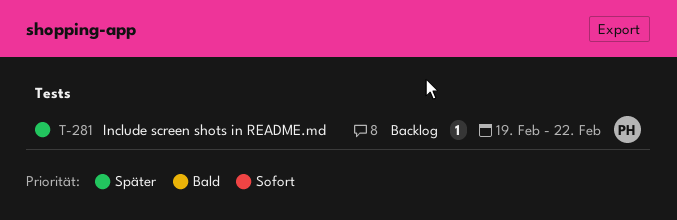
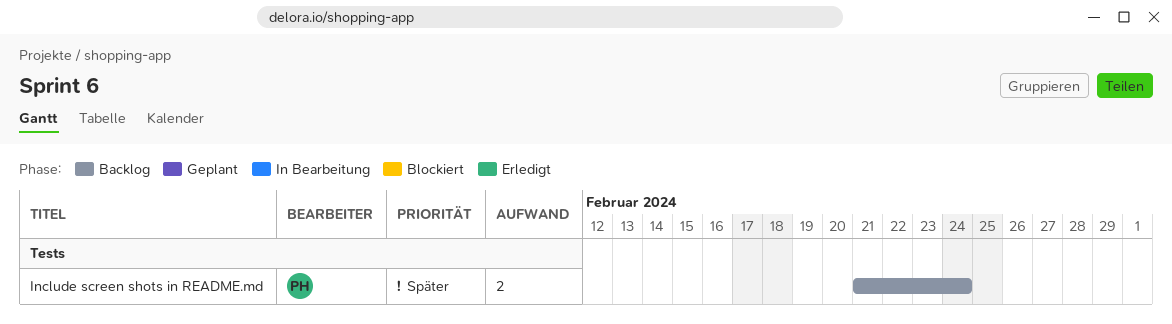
Include screen shots in README.md, estimate: 1 -> 2
Include screen shots in README.md, start: Feb 19 -> Feb 21
Include screen shots in README.md, due: Feb 22 -> Feb 24

